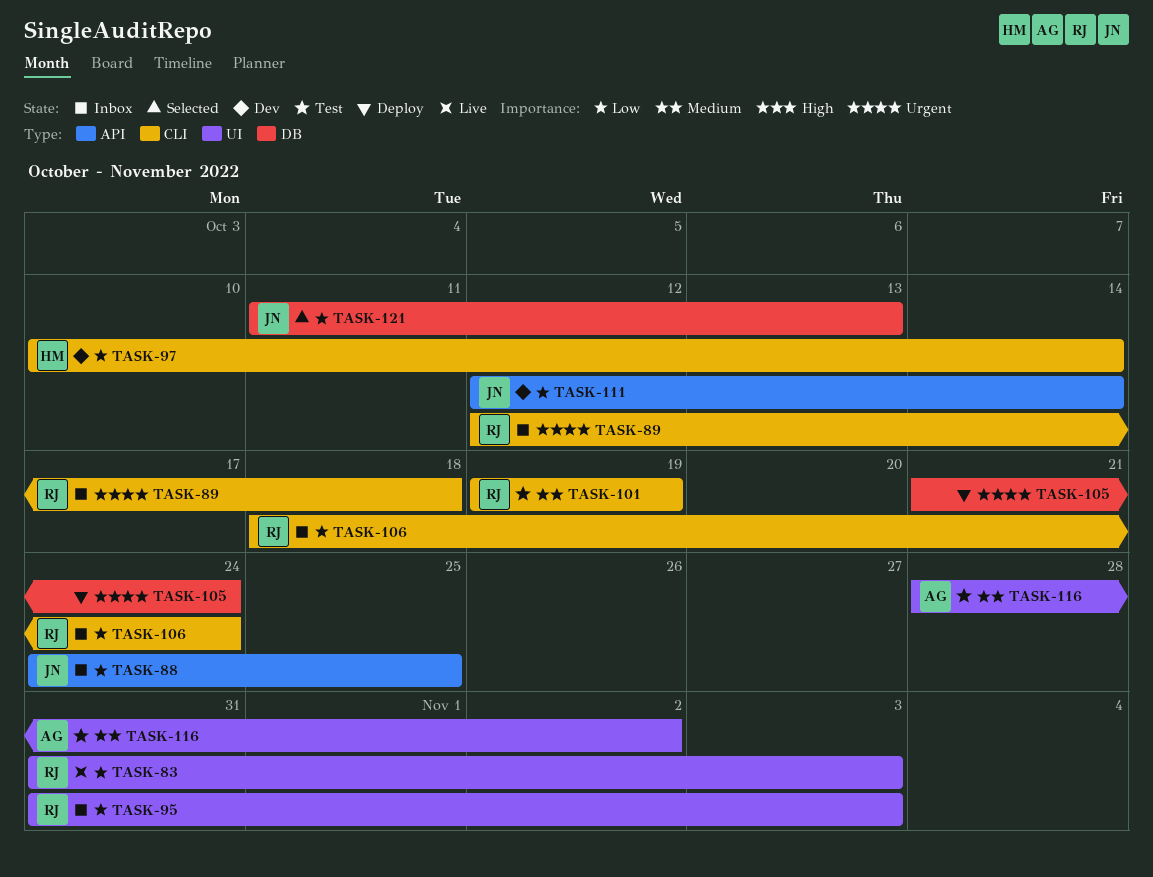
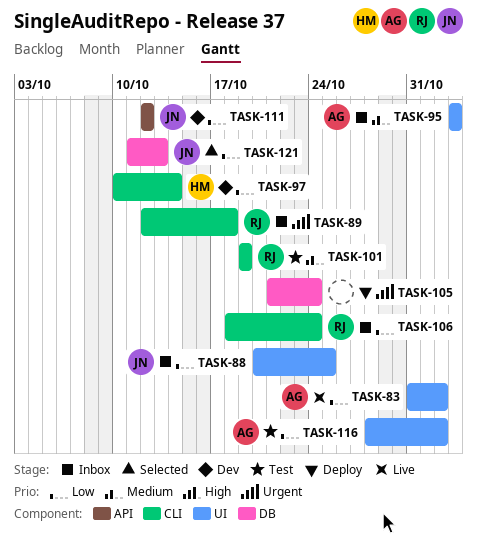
TASK-83, owner: RJ -> AG
TASK-83, due: Nov 3 -> Nov 2
TASK-88, label: API -> UI
TASK-88, start: Oct 24 -> Oct 20
TASK-95, owner: RJ -> AG
TASK-95, priority: Low -> Medium
TASK-95, start: Oct 31 -> Nov 3
TASK-111, due: Oct 14 -> Oct 12
TASK-116, priority: Medium -> Low

